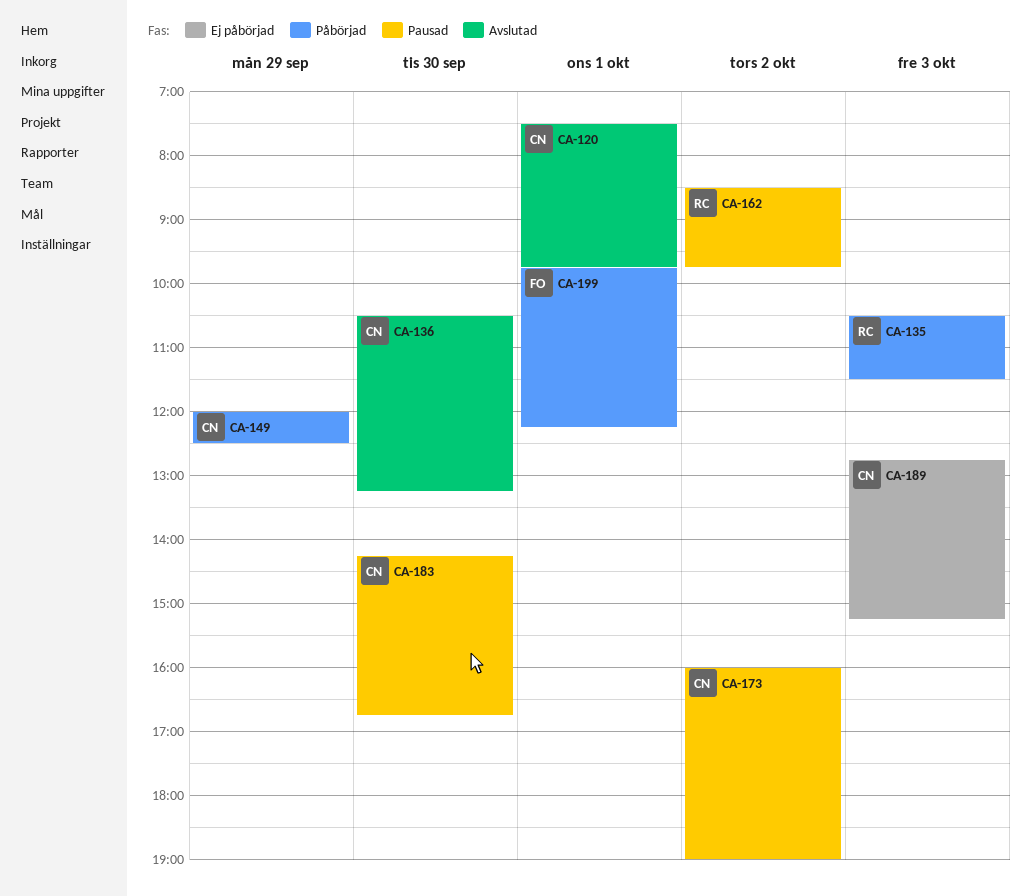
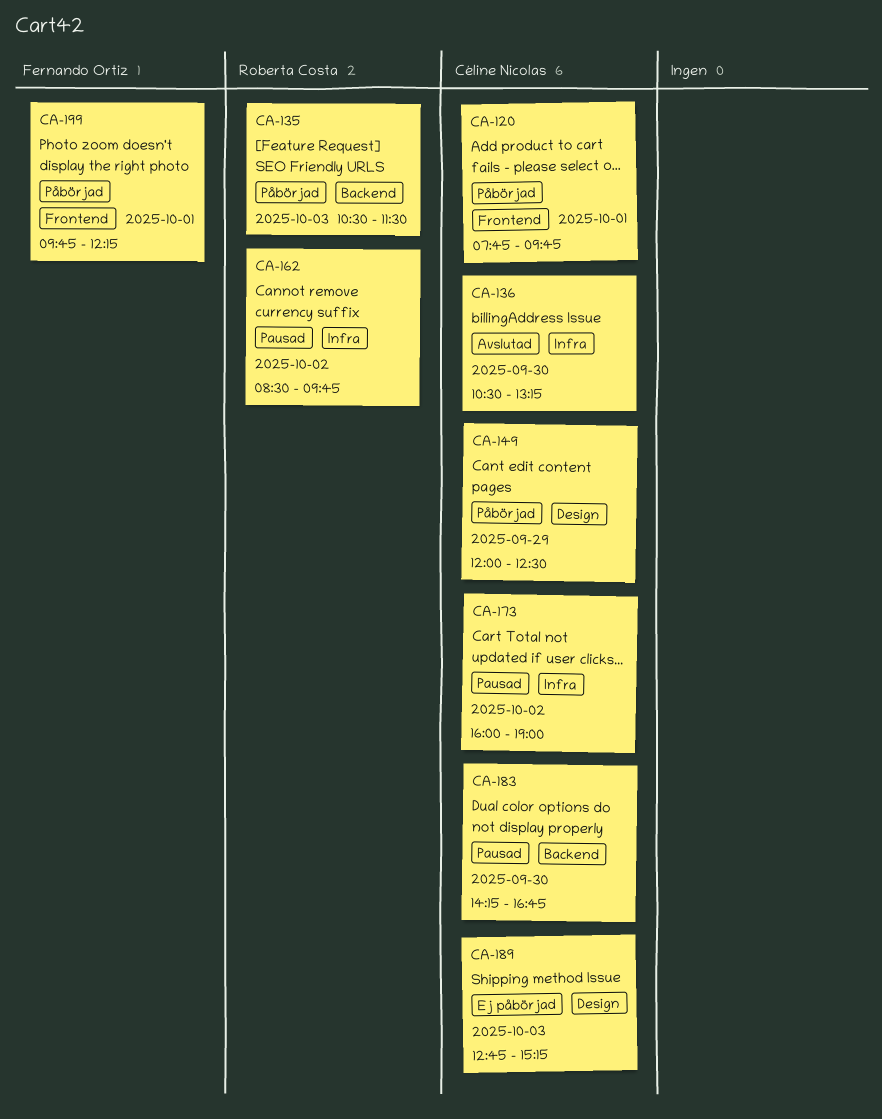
CA-120, status: Avslutad -> Påbörjad
CA-120, begins: 07:30 -> 07:45

